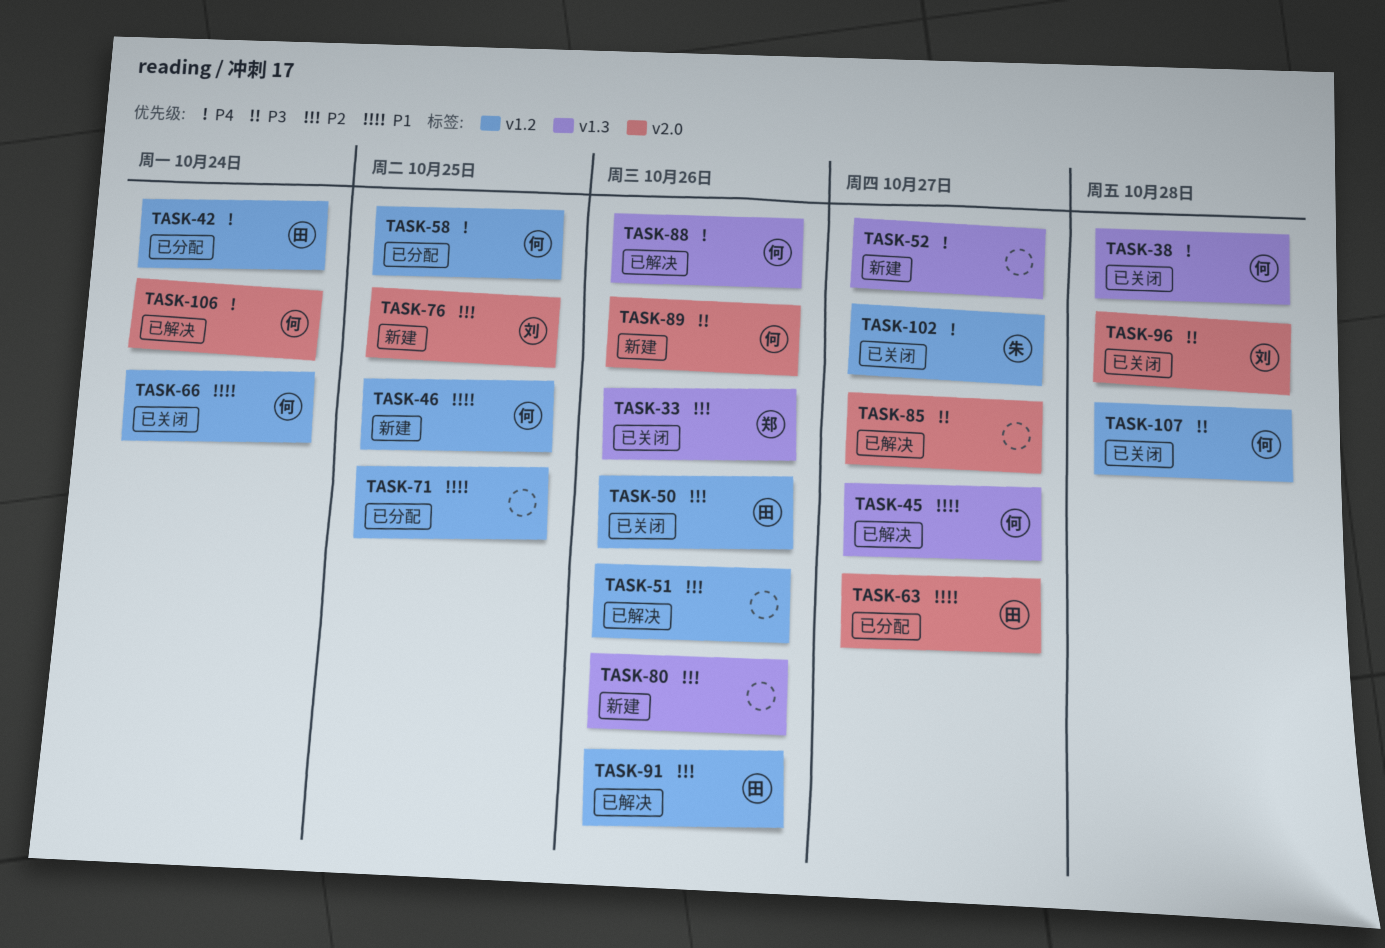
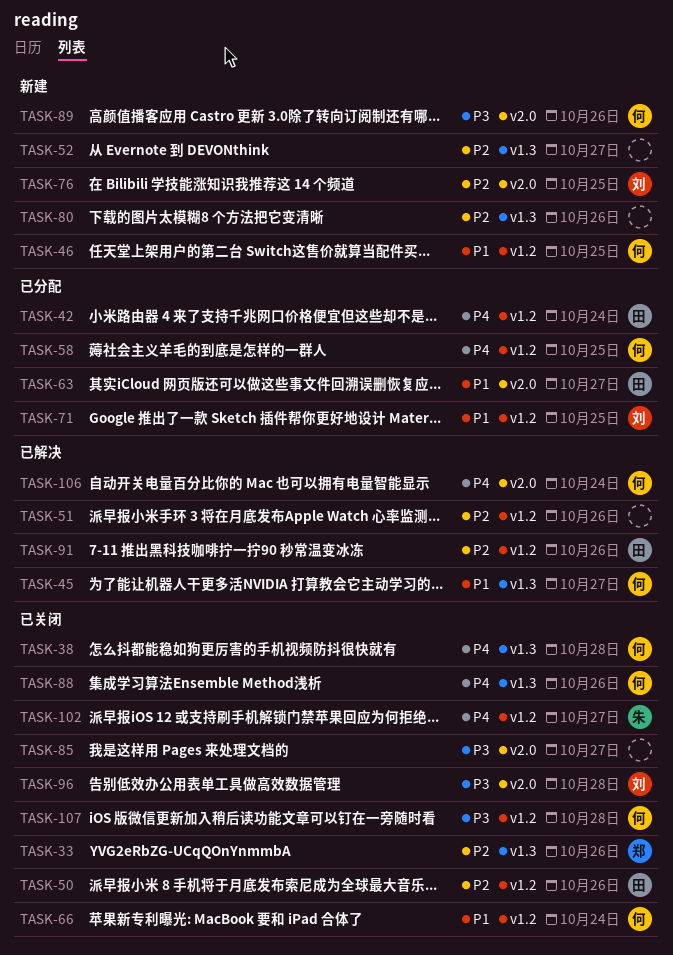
TASK-52, priority: P4 -> P2
TASK-71, owner: none -> 刘
TASK-85, status: 已解决 -> 已关闭
TASK-88, status: 已解决 -> 已关闭

